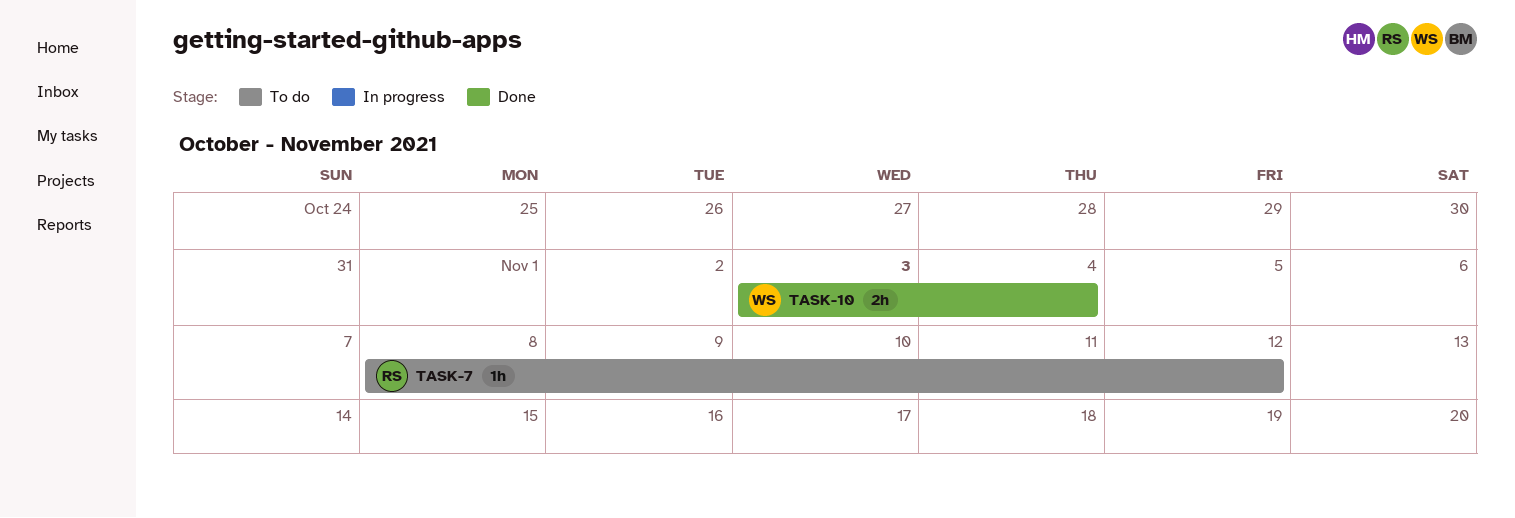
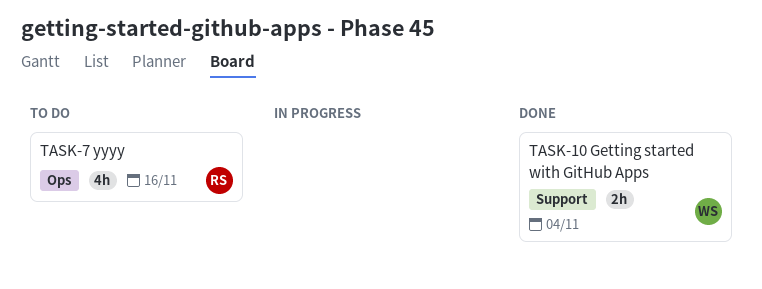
TASK-7, estimate: 1h -> 4h
TASK-7, due: Nov 12 -> Nov 16

